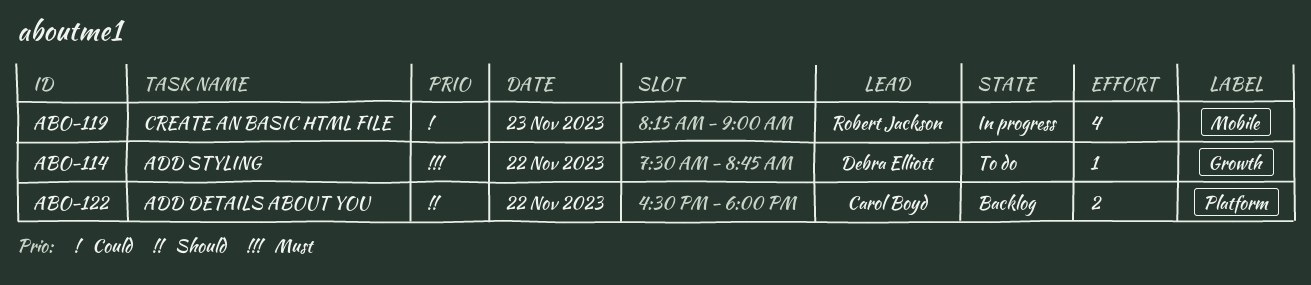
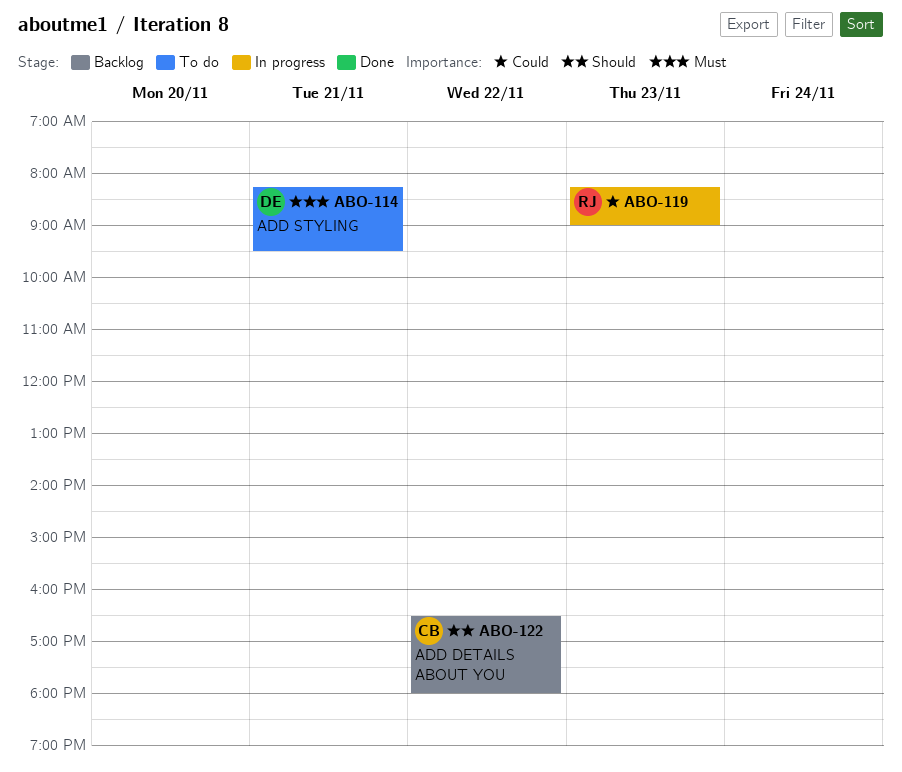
ABO-114, day: Nov 22 -> Nov 21
ABO-114, begins: 07:30 -> 08:15
ABO-114, ends: 08:45 -> 09:30

